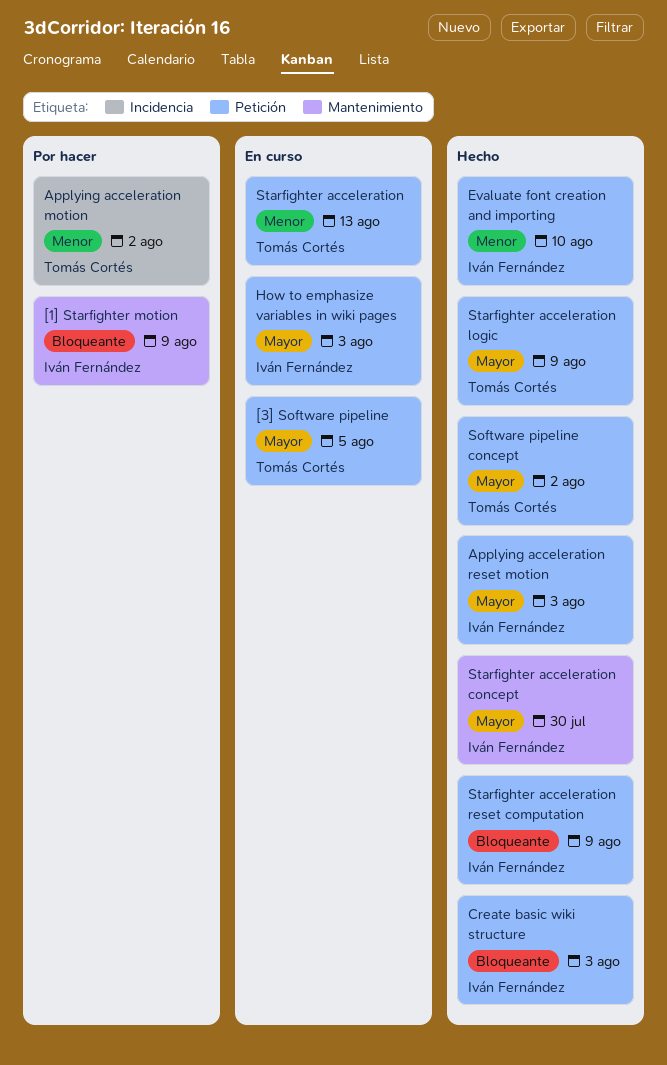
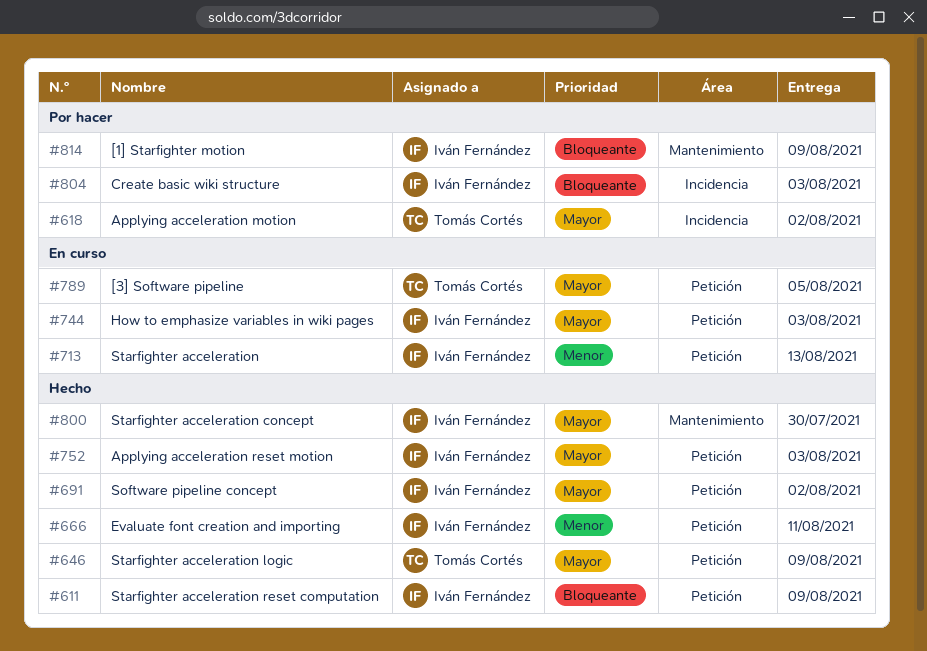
Applying acceleration motion, priority: Menor -> Mayor
Create basic wiki structure, status: Hecho -> Por hacer
Create basic wiki structure, label: Petición -> Incidencia
Evaluate font creation and importing, due: Aug 10 -> Aug 11
Software pipeline concept, owner: Tomás Cortés -> Iván Fernández
Starfighter acceleration, owner: Tomás Cortés -> Iván Fernández

